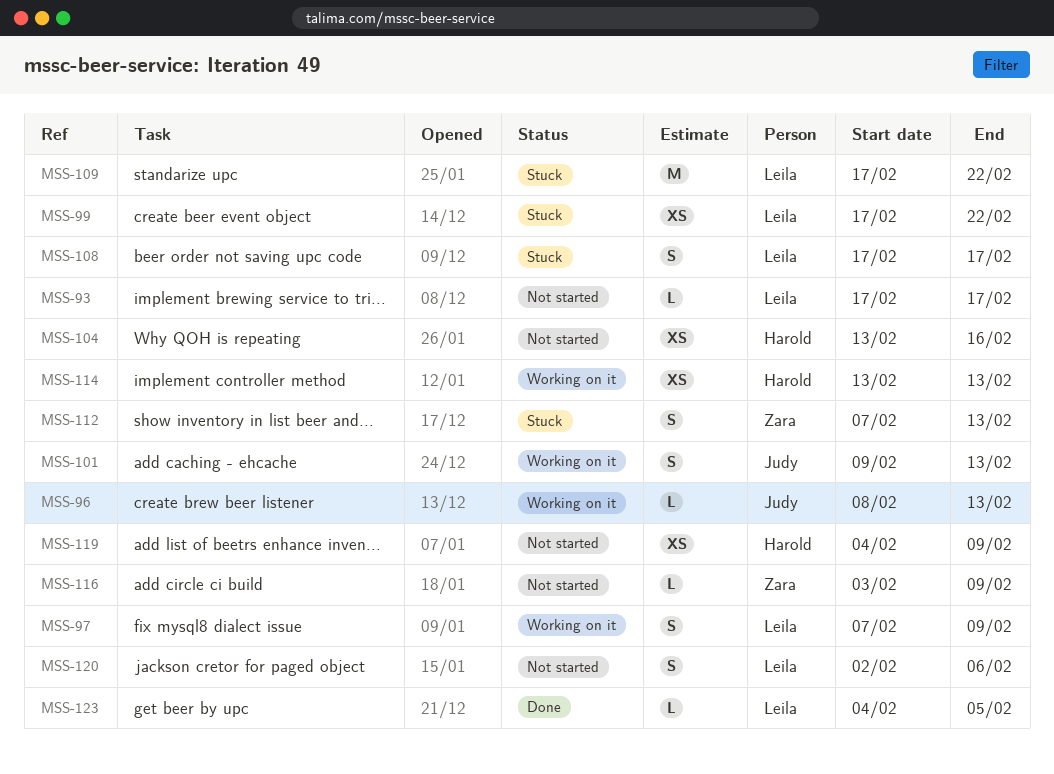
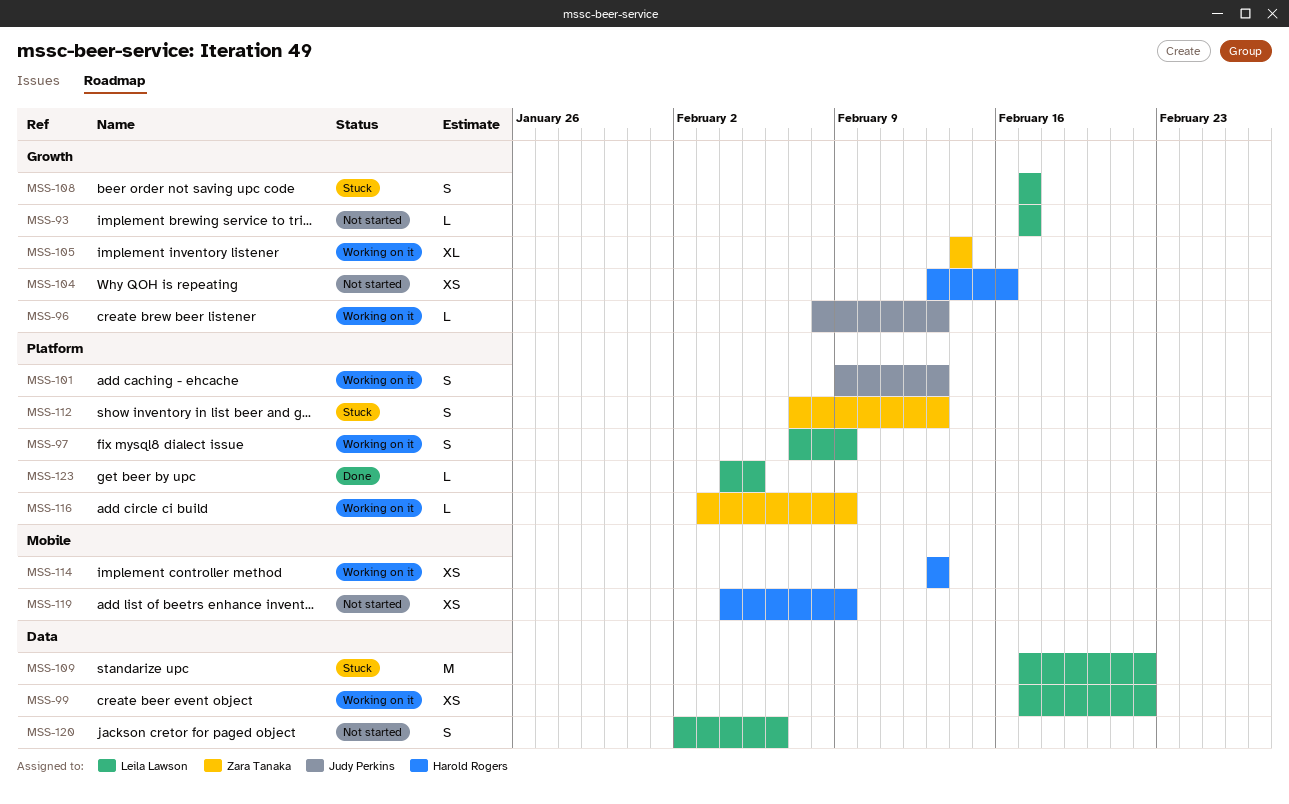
MSS-99, status: Stuck -> Working on it
MSS-105: none -> present
MSS-116, status: Not started -> Working on it

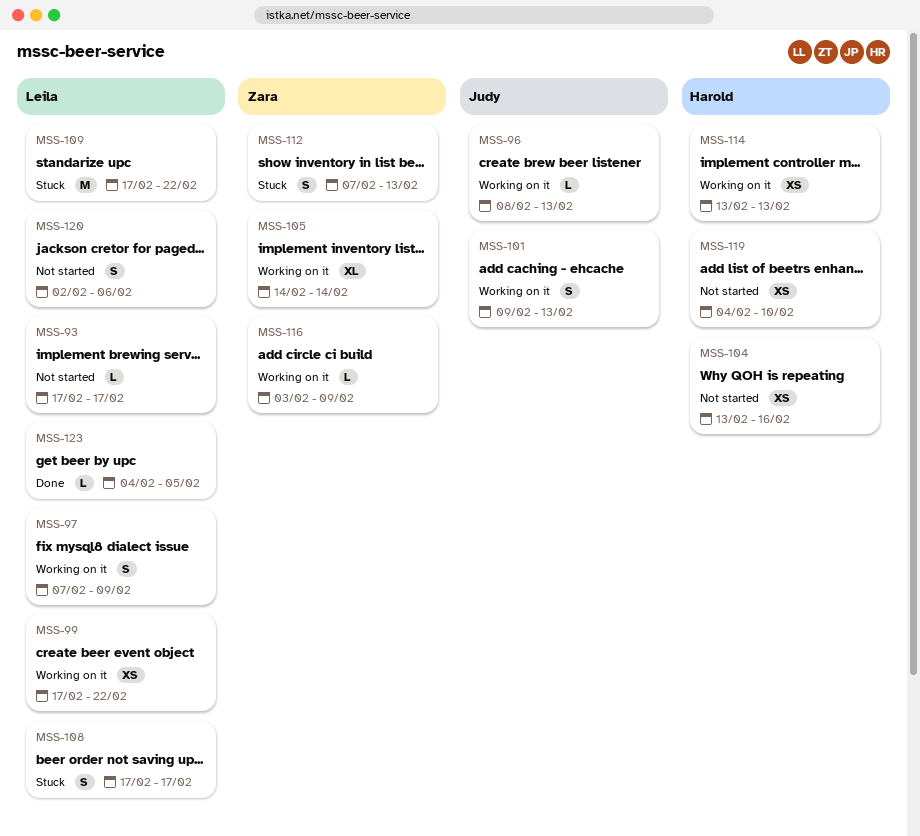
MSS-119, due: Feb 9 -> Feb 10

